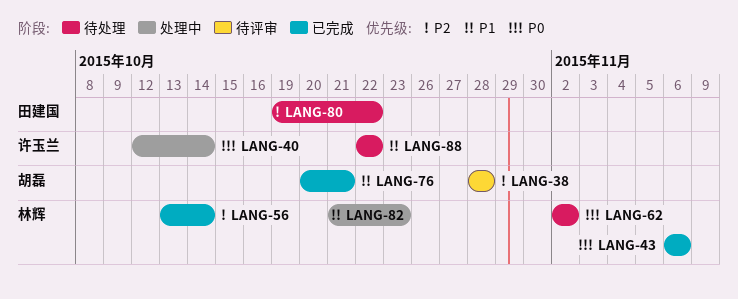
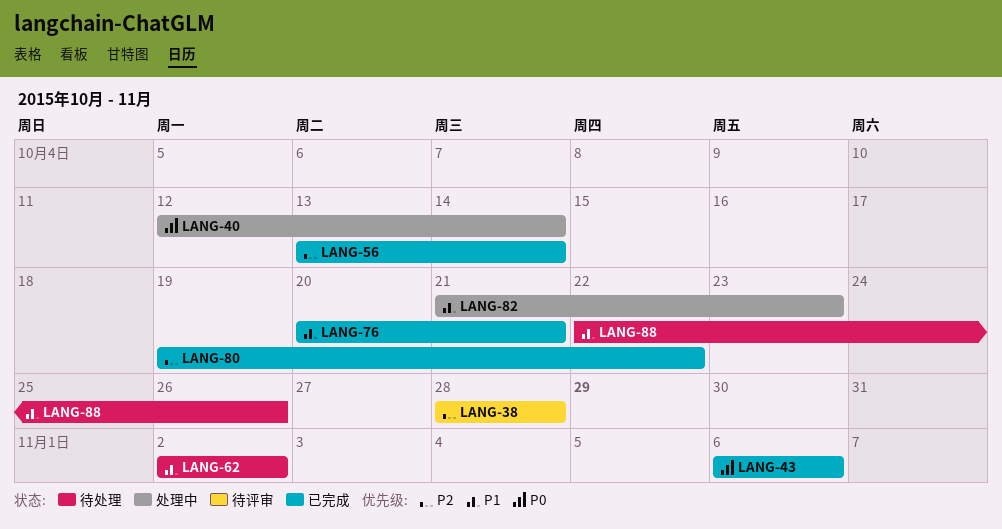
LANG-62, priority: P0 -> P1
LANG-80, status: 待处理 -> 已完成
LANG-88, due: Oct 22 -> Oct 26

